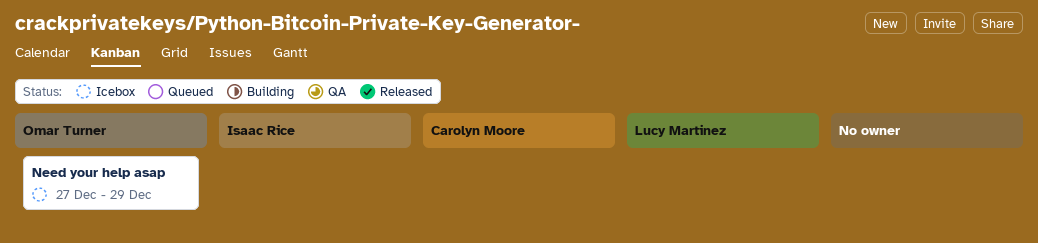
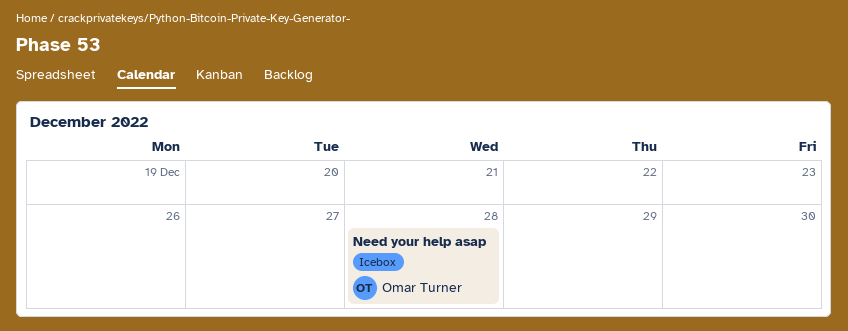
Need your help asap, due: Dec 29 -> Dec 28

